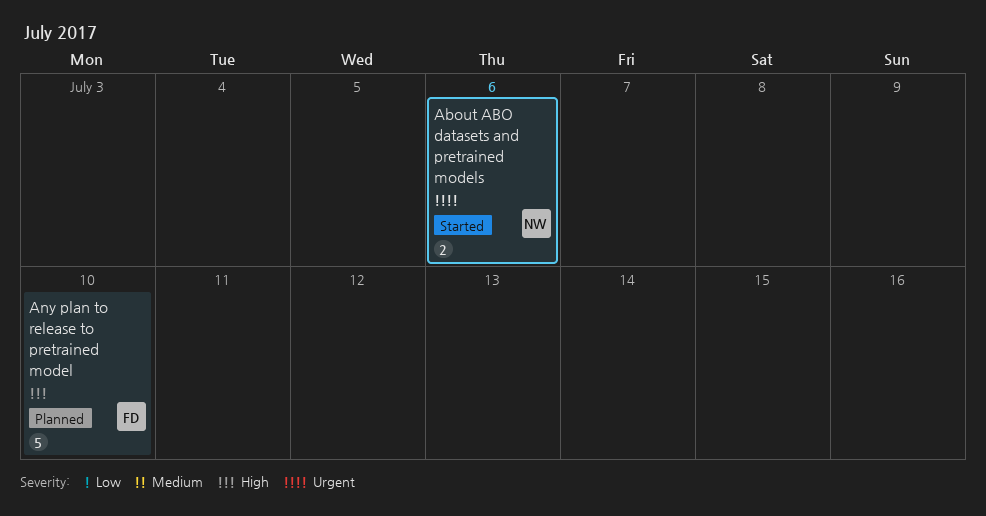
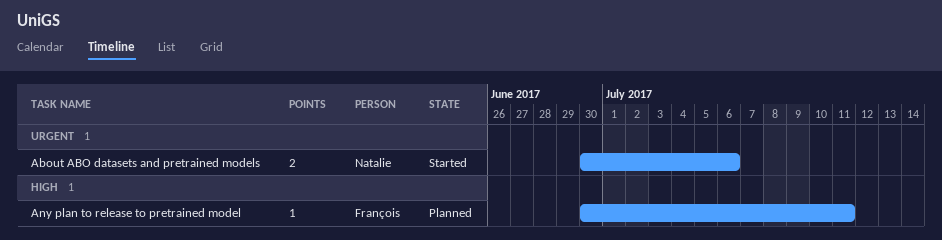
Any plan to release to pretrained model, estimate: 5 -> 1
Any plan to release to pretrained model, due: Jul 10 -> Jul 11

